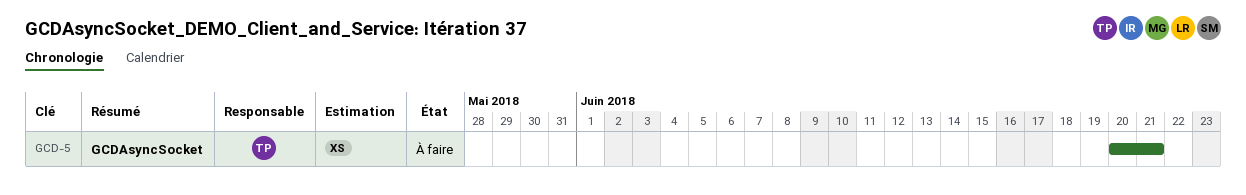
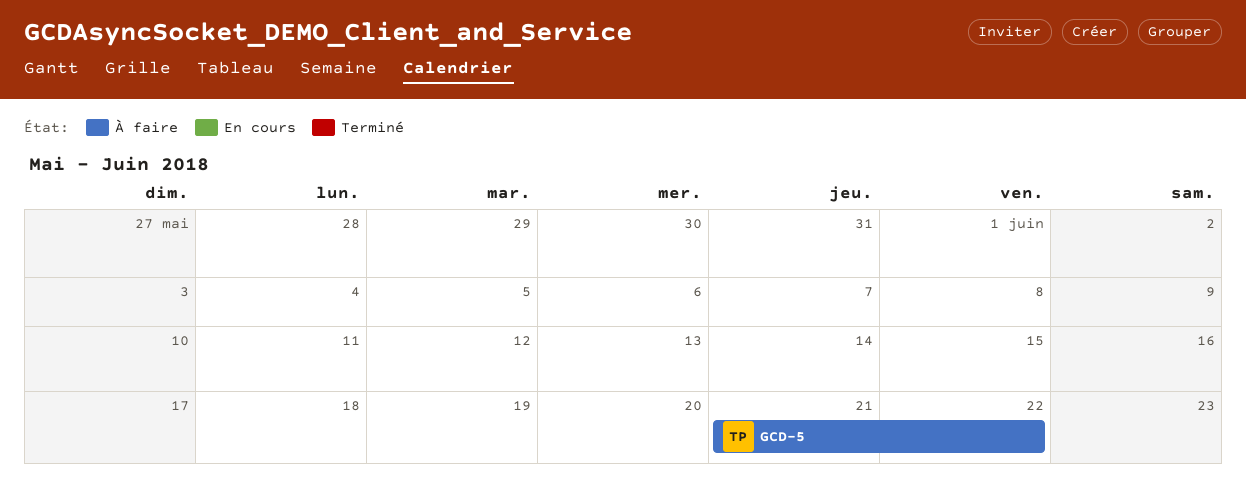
GCD-5, start: Jun 20 -> Jun 21
GCD-5, due: Jun 21 -> Jun 22

